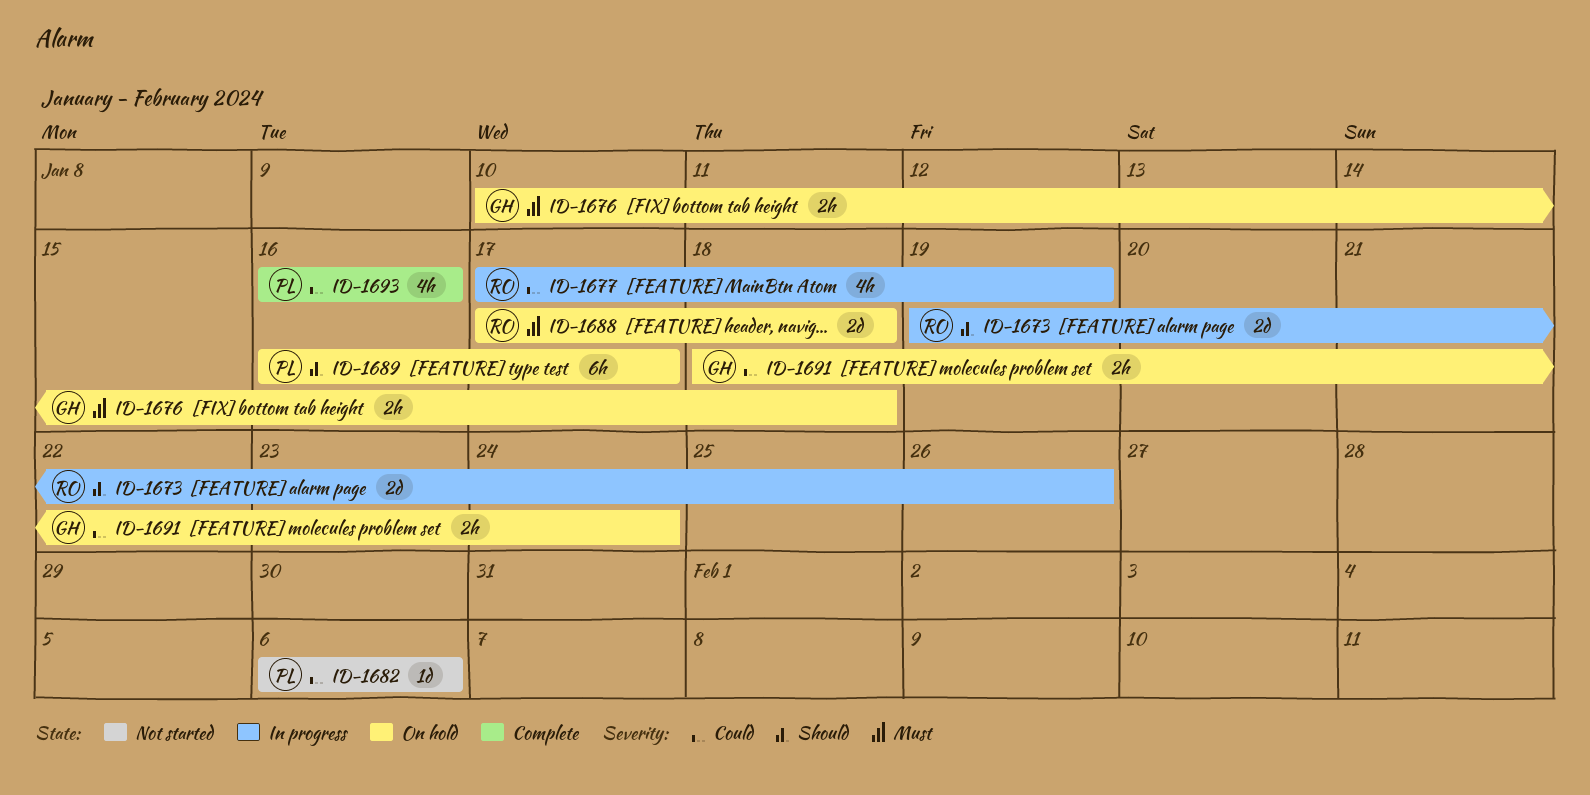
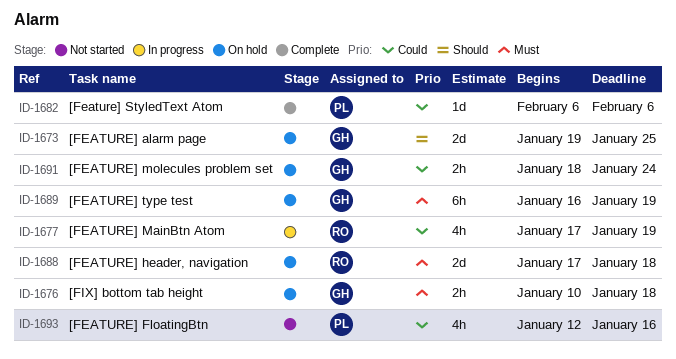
ID-1673, status: In progress -> On hold
ID-1673, owner: RO -> GH
ID-1673, due: Jan 26 -> Jan 25
ID-1682, status: Not started -> Complete
ID-1689, owner: PL -> GH
ID-1689, priority: Should -> Must
ID-1689, due: Jan 17 -> Jan 19
ID-1693, status: Complete -> Not started
ID-1693, start: Jan 16 -> Jan 12

